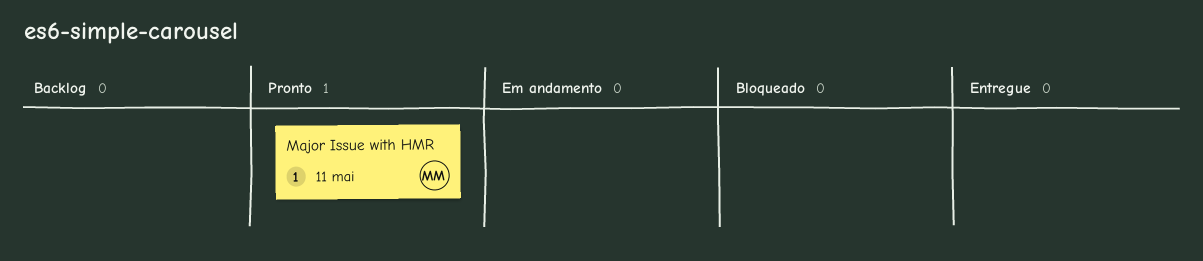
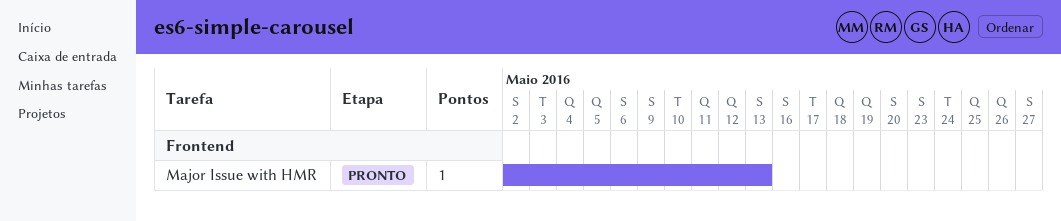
Major Issue with HMR, due: May 11 -> May 13

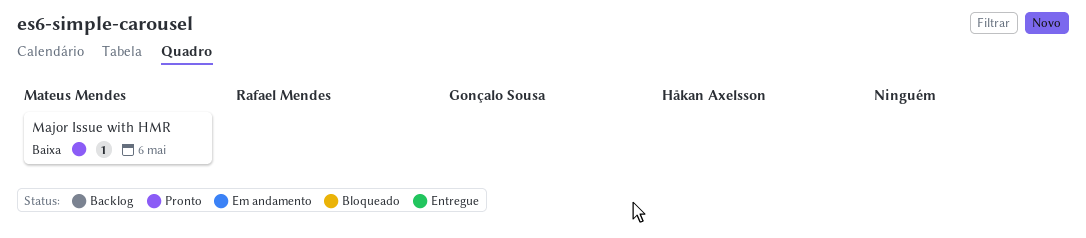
Major Issue with HMR, due: May 13 -> May 6

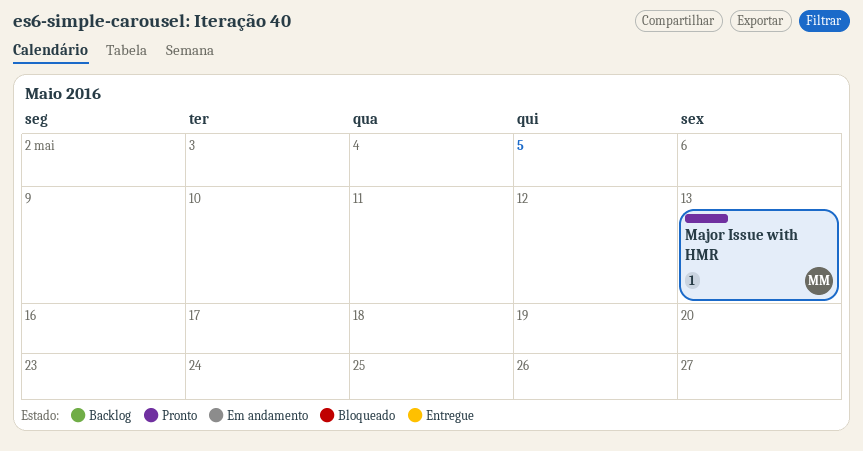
Major Issue with HMR, due: May 6 -> May 13

